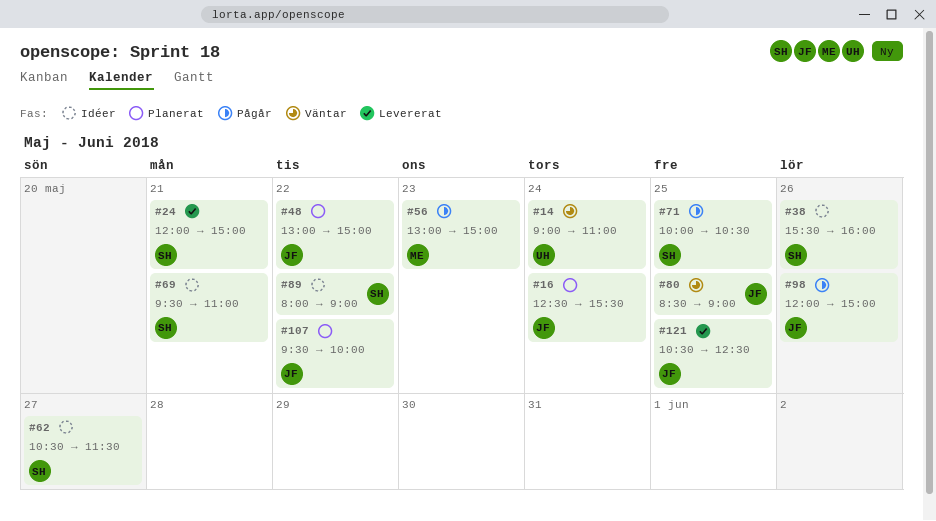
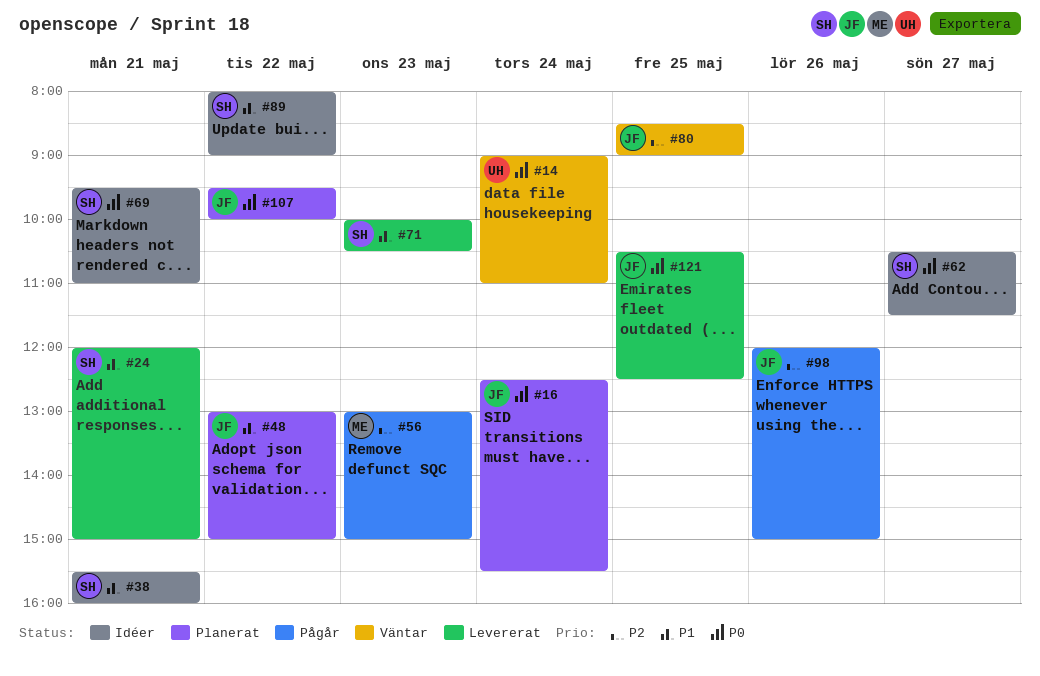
#38, day: May 26 -> May 21
#71, status: Pågår -> Levererat
#71, day: May 25 -> May 23

